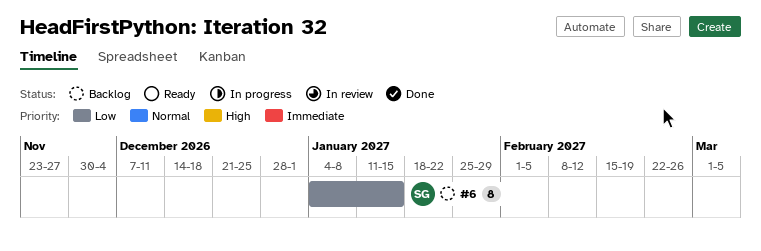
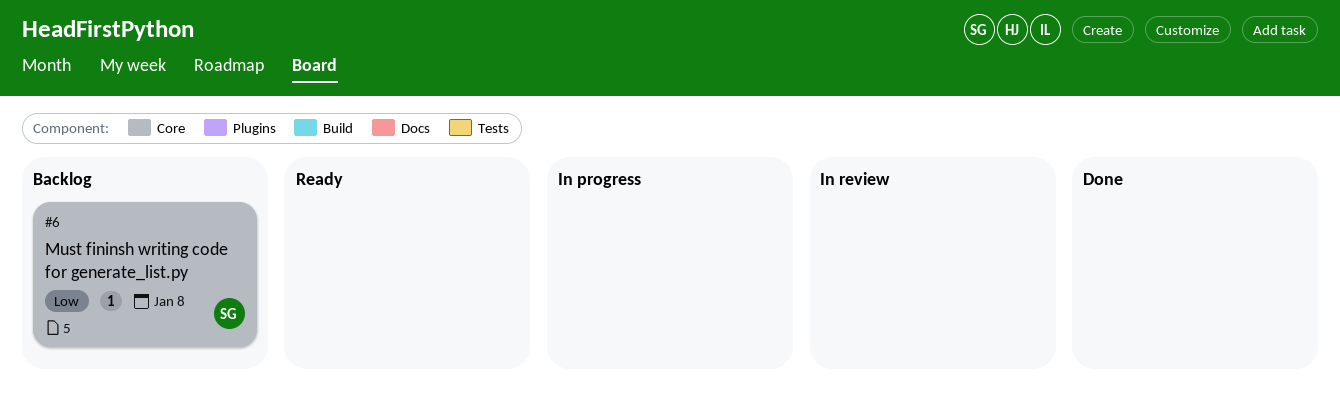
#6, estimate: 8 -> 1
#6, due: Jan 15 -> Jan 8

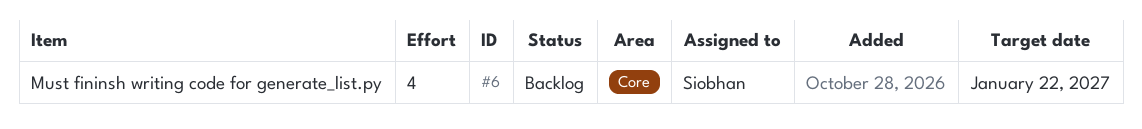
#6, estimate: 1 -> 4
#6, due: Jan 8 -> Jan 22

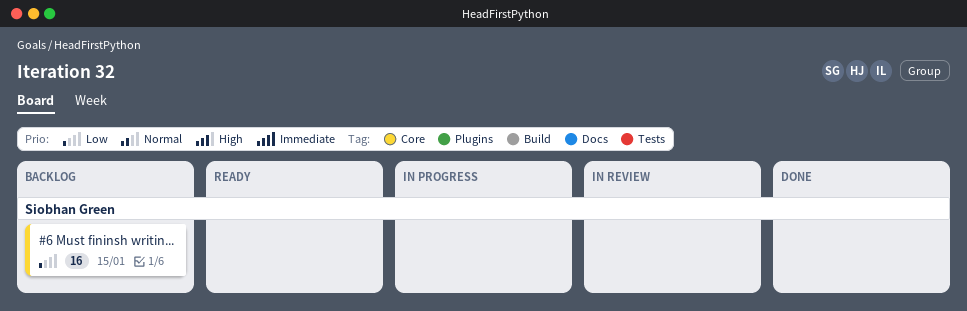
#6, estimate: 4 -> 16
#6, due: Jan 22 -> Jan 15

